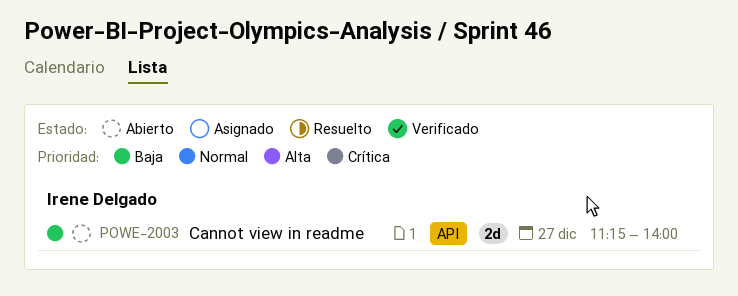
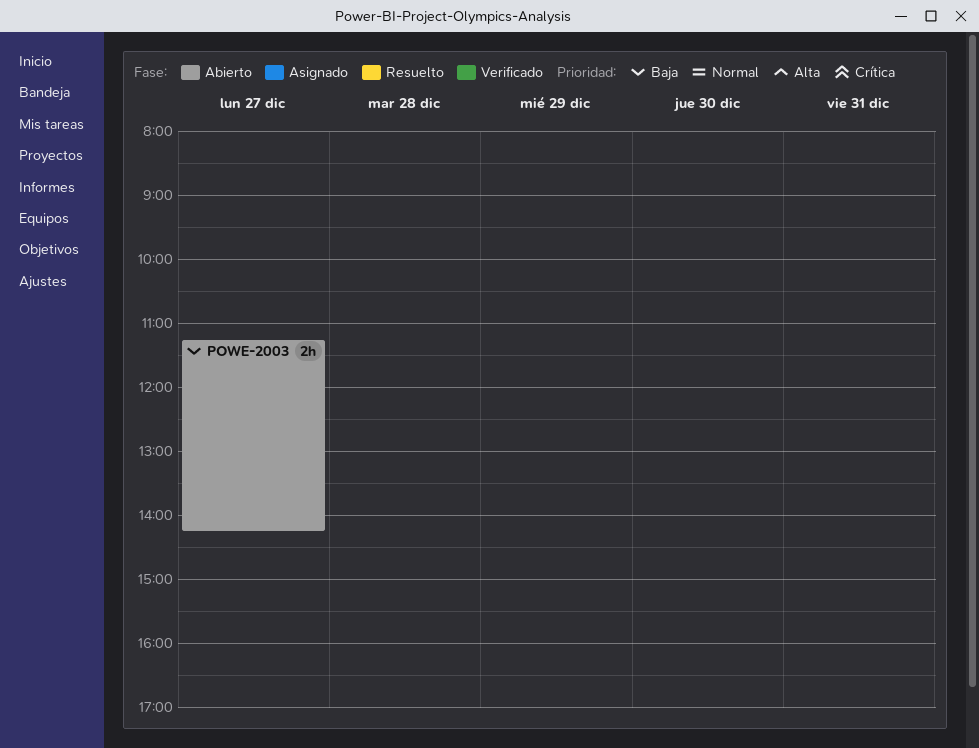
POWE-2003, estimate: 2d -> 2h
POWE-2003, ends: 14:00 -> 14:15

